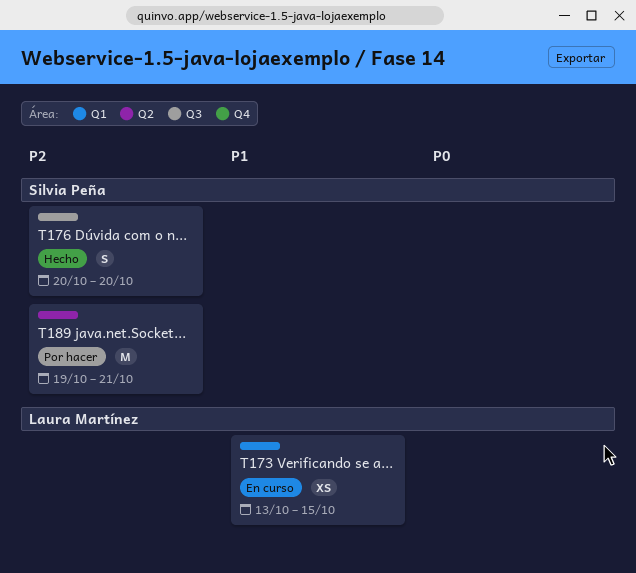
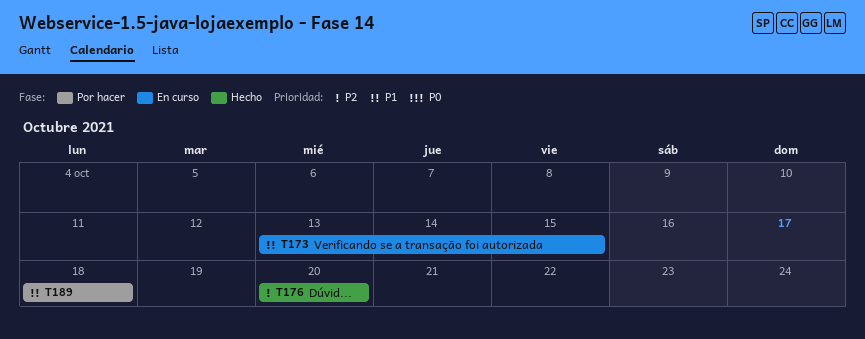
T189, priority: P2 -> P1
T189, start: Oct 19 -> Oct 18
T189, due: Oct 21 -> Oct 18

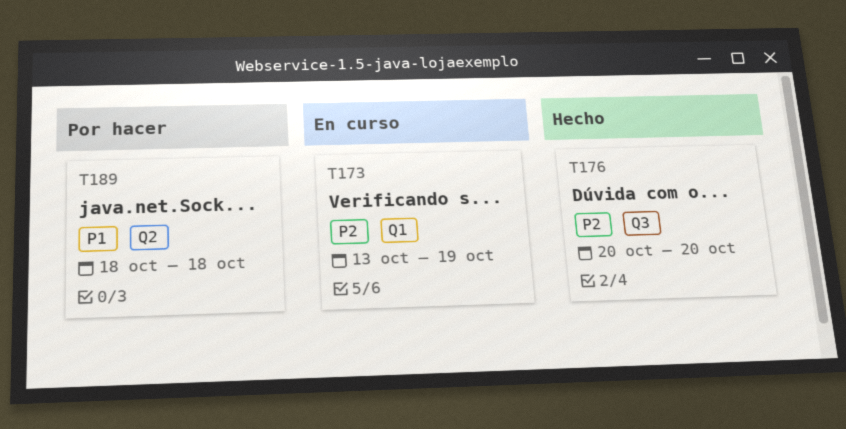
T173, priority: P1 -> P2
T173, due: Oct 15 -> Oct 19

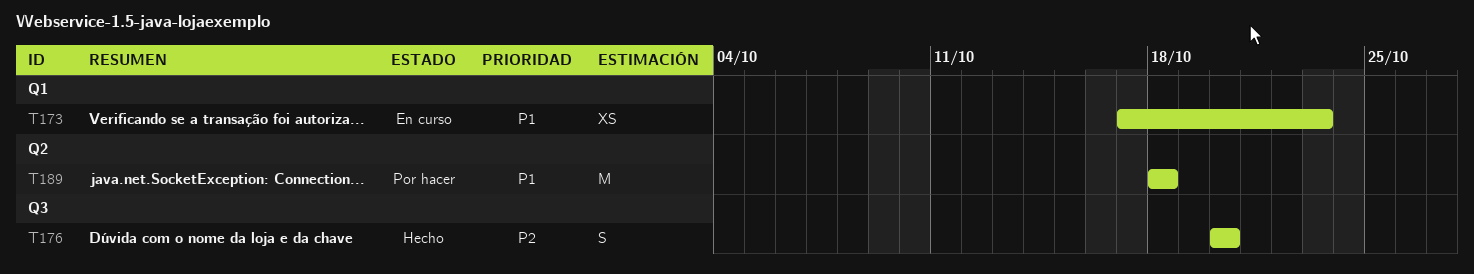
T173, priority: P2 -> P1
T173, start: Oct 13 -> Oct 17
T173, due: Oct 19 -> Oct 23

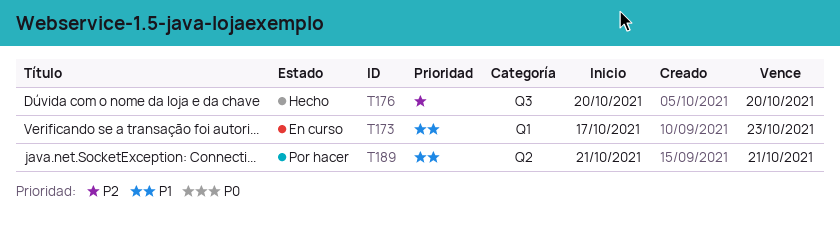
T189, start: Oct 18 -> Oct 21
T189, due: Oct 18 -> Oct 21

